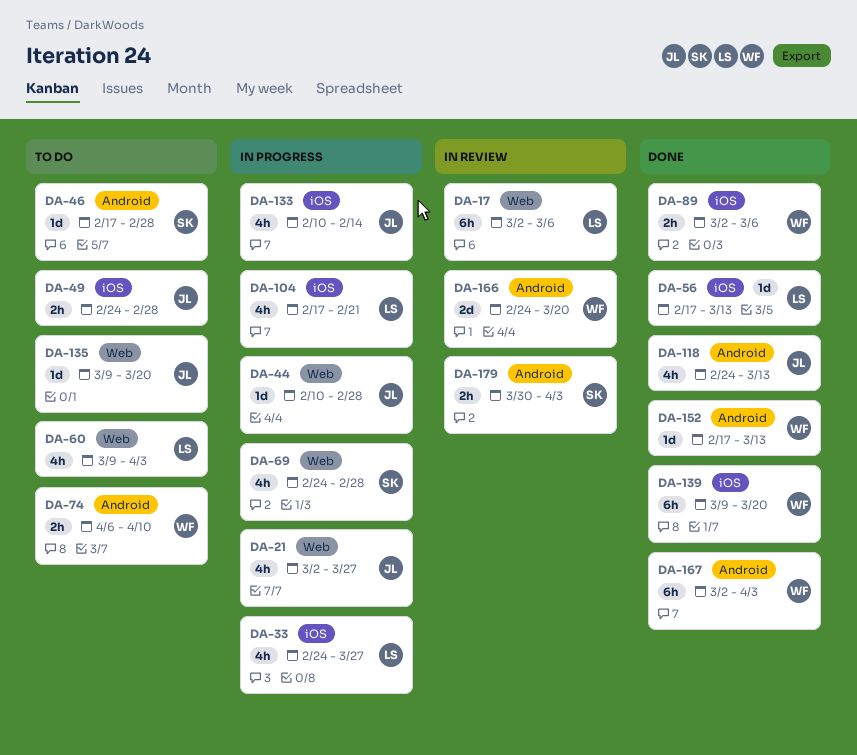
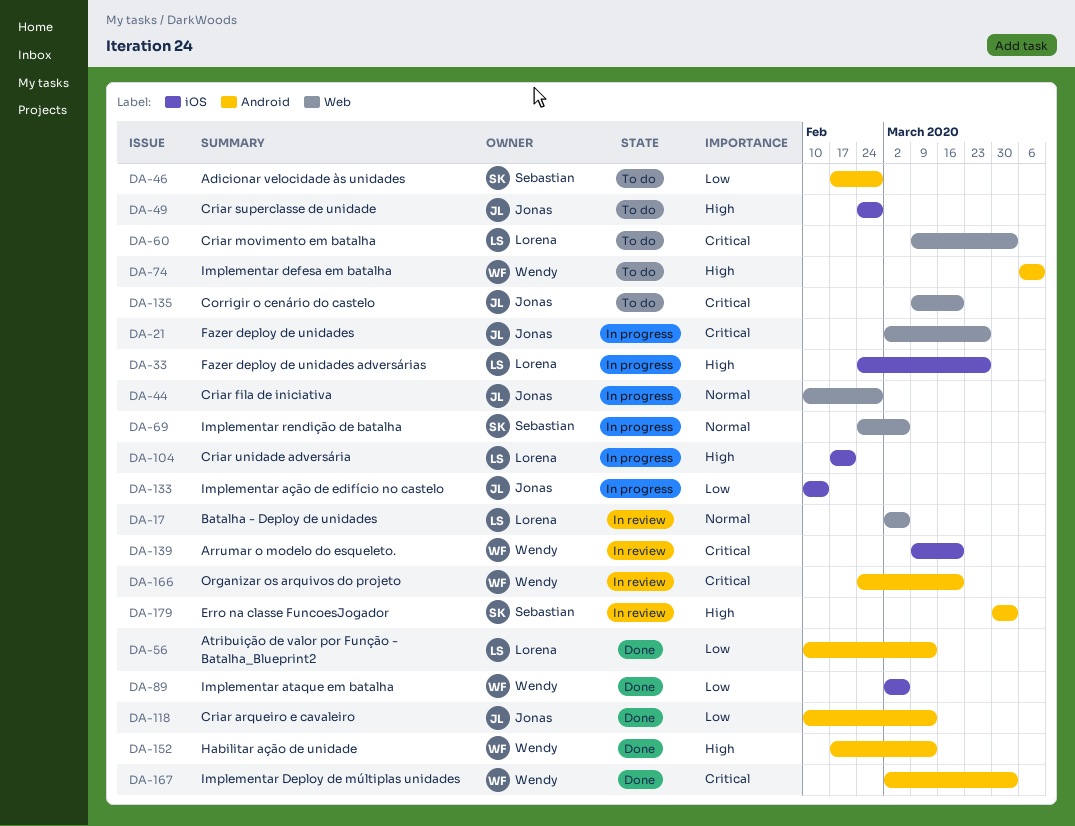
DA-56, label: iOS -> Android
DA-56, start: Feb 17 -> Feb 10
DA-69, due: Feb 28 -> Mar 6
DA-118, start: Feb 24 -> Feb 10
DA-139, status: Done -> In review

